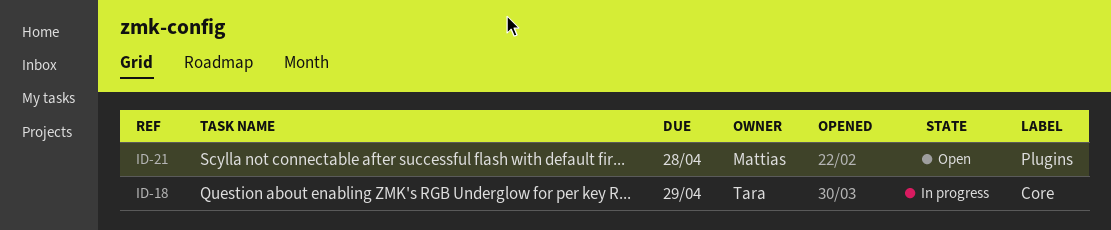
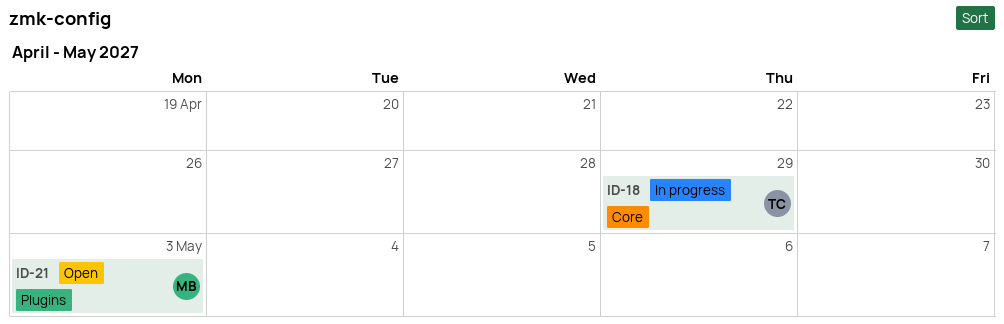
ID-21, due: Apr 28 -> May 3

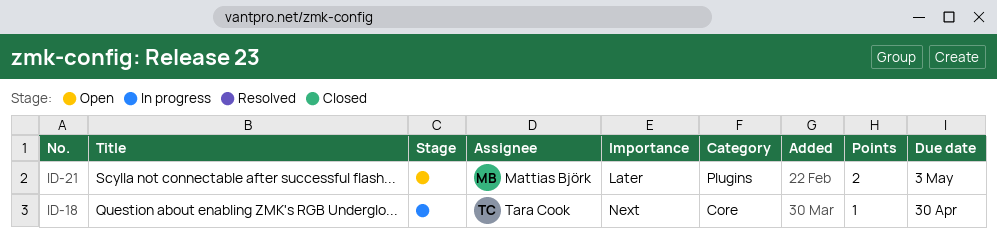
ID-18, due: Apr 29 -> Apr 30

